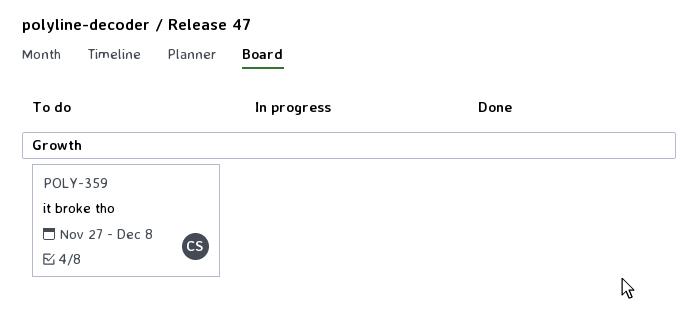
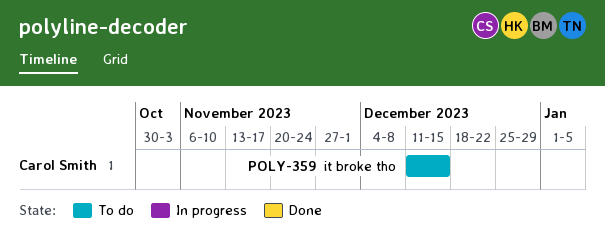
POLY-359, start: Nov 27 -> Dec 11
POLY-359, due: Dec 8 -> Dec 15

